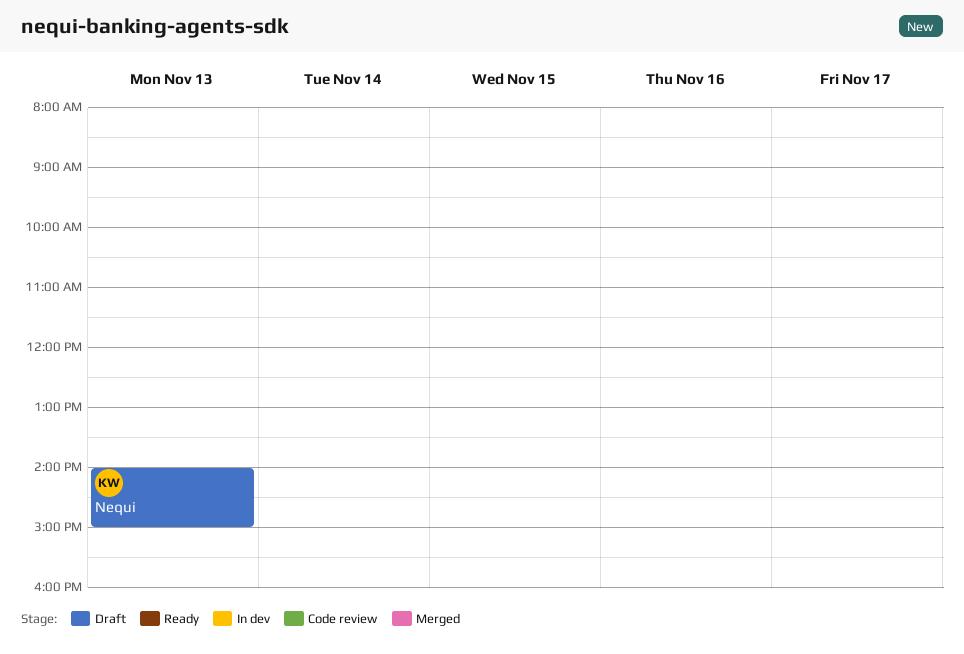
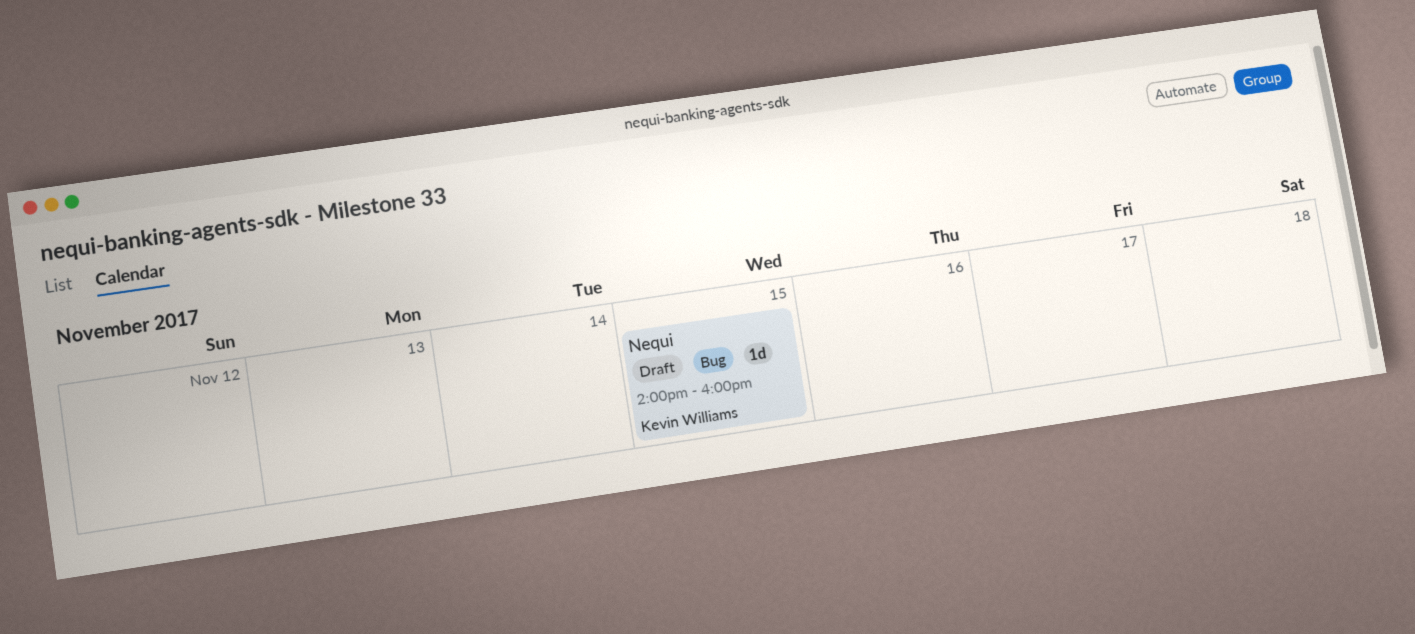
Nequi, day: Nov 13 -> Nov 15
Nequi, ends: 15:00 -> 16:00

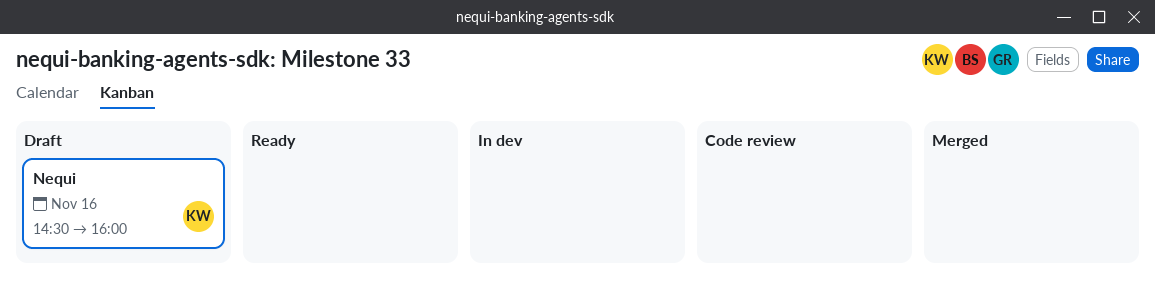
Nequi, day: Nov 15 -> Nov 16
Nequi, begins: 14:00 -> 14:30

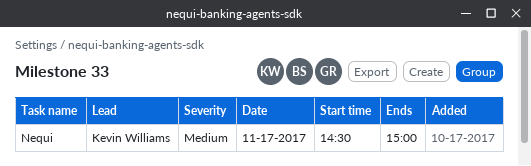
Nequi, day: Nov 16 -> Nov 17
Nequi, ends: 16:00 -> 15:00

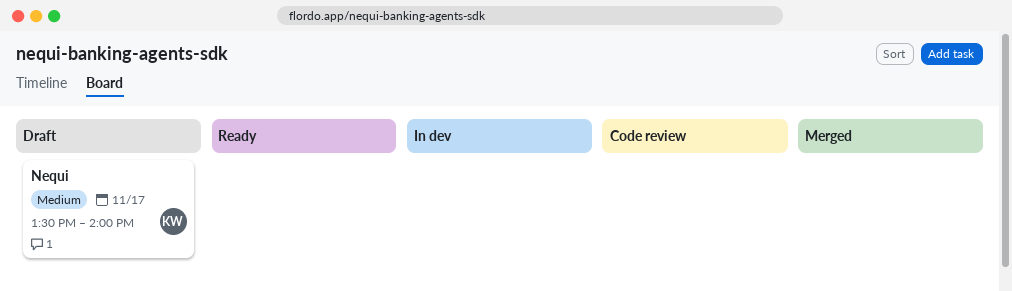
Nequi, begins: 14:30 -> 13:30
Nequi, ends: 15:00 -> 14:00

